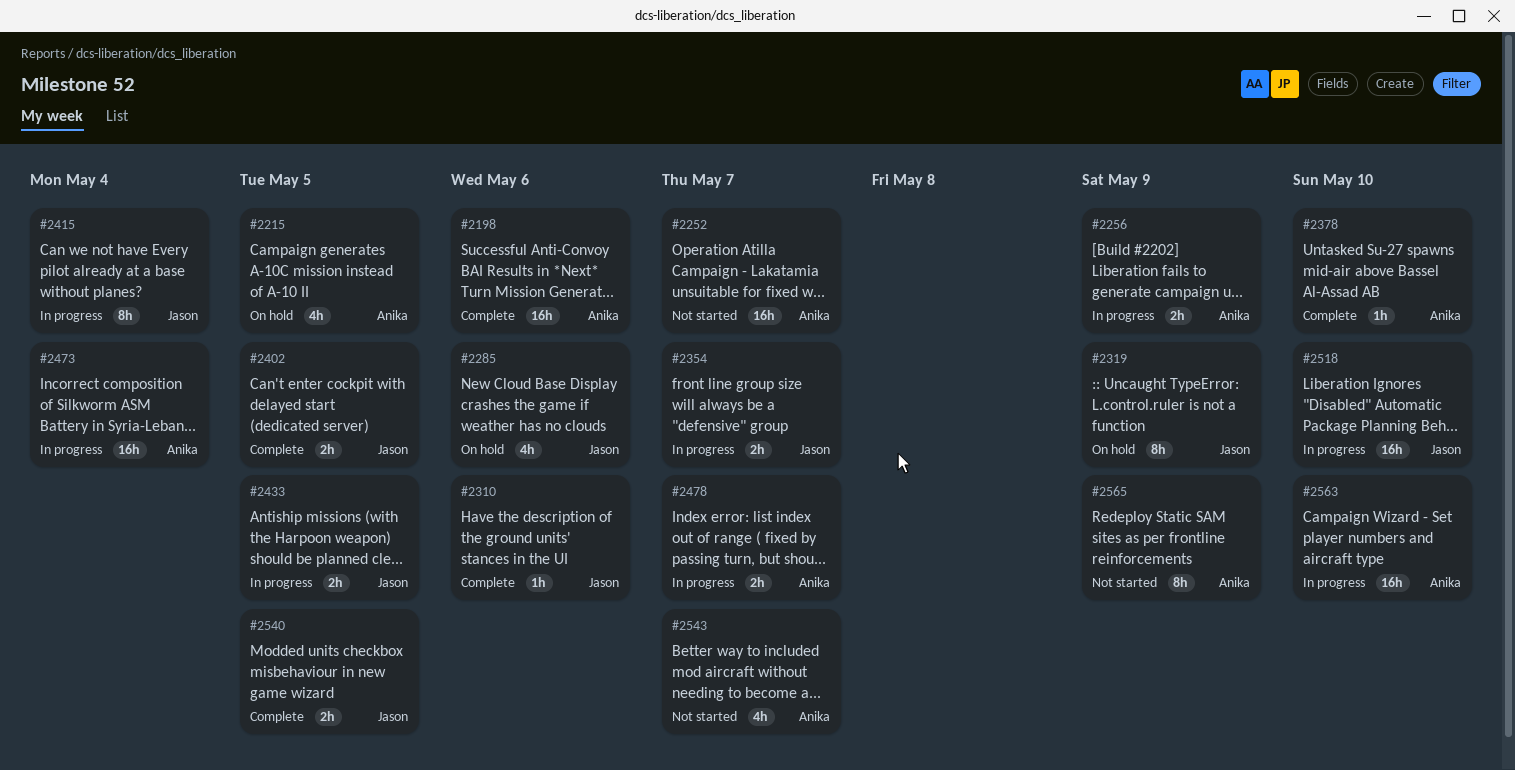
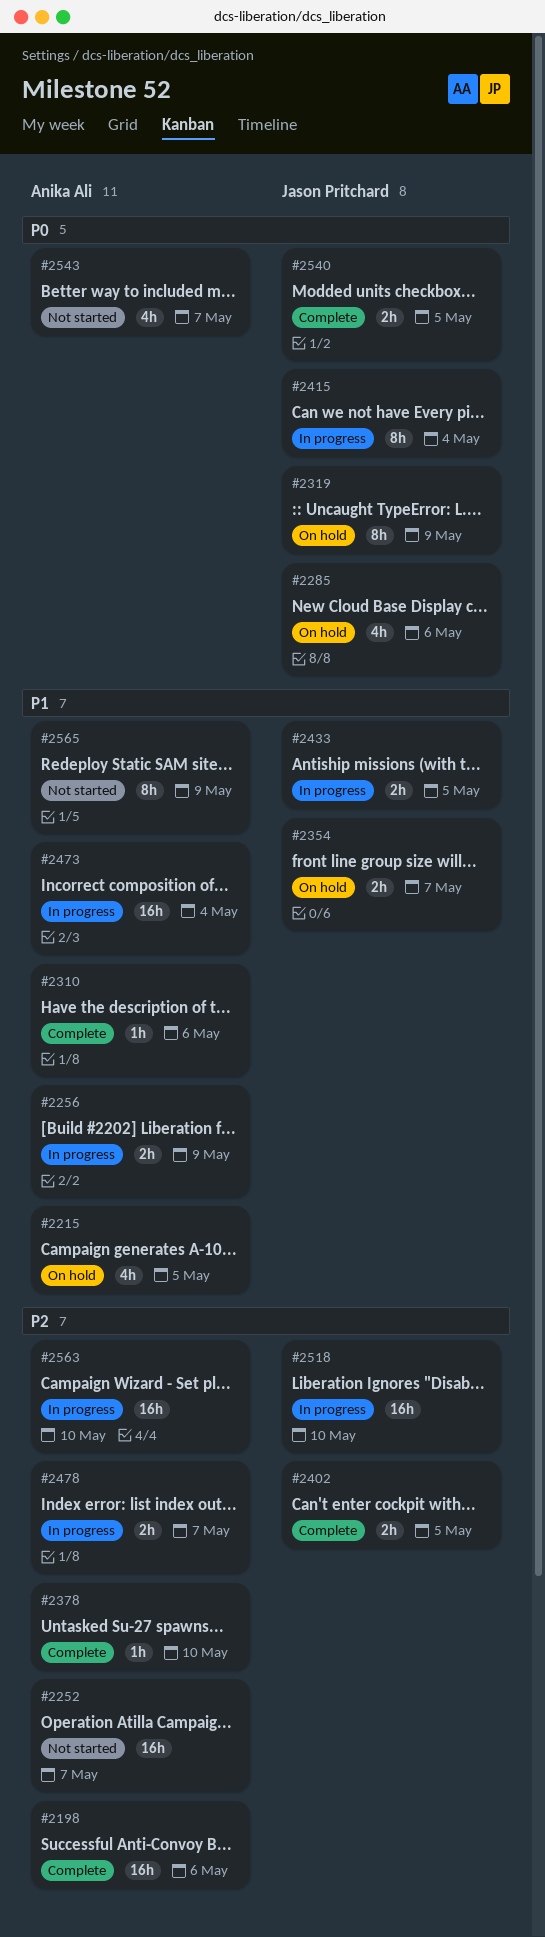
#2310, owner: Jason Pritchard -> Anika Ali
#2354, status: In progress -> On hold

